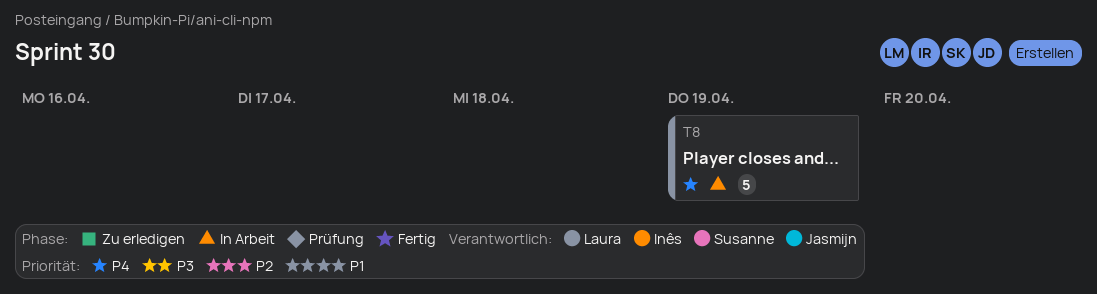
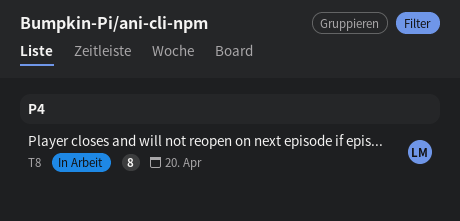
T8, estimate: 5 -> 8
T8, due: Apr 19 -> Apr 20

